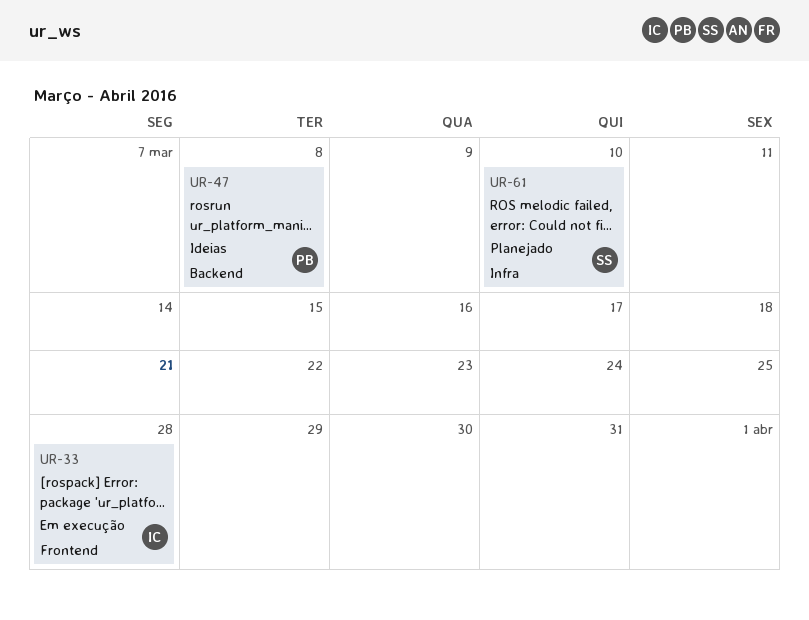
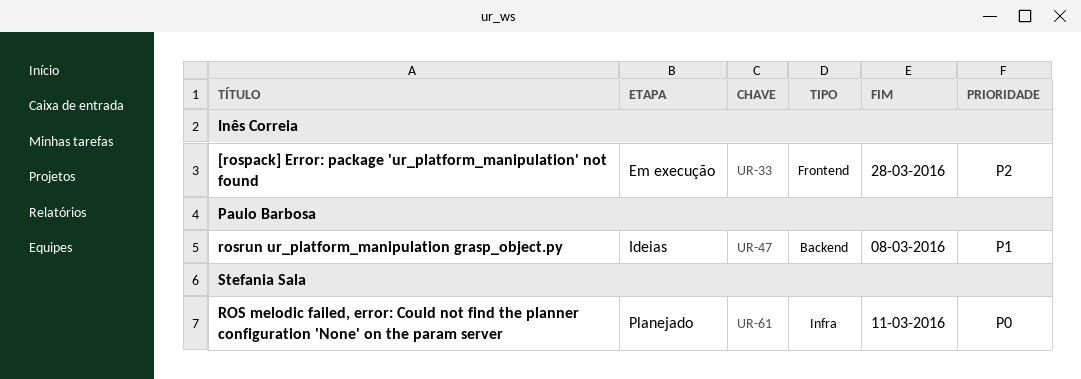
UR-61, due: Mar 10 -> Mar 11

